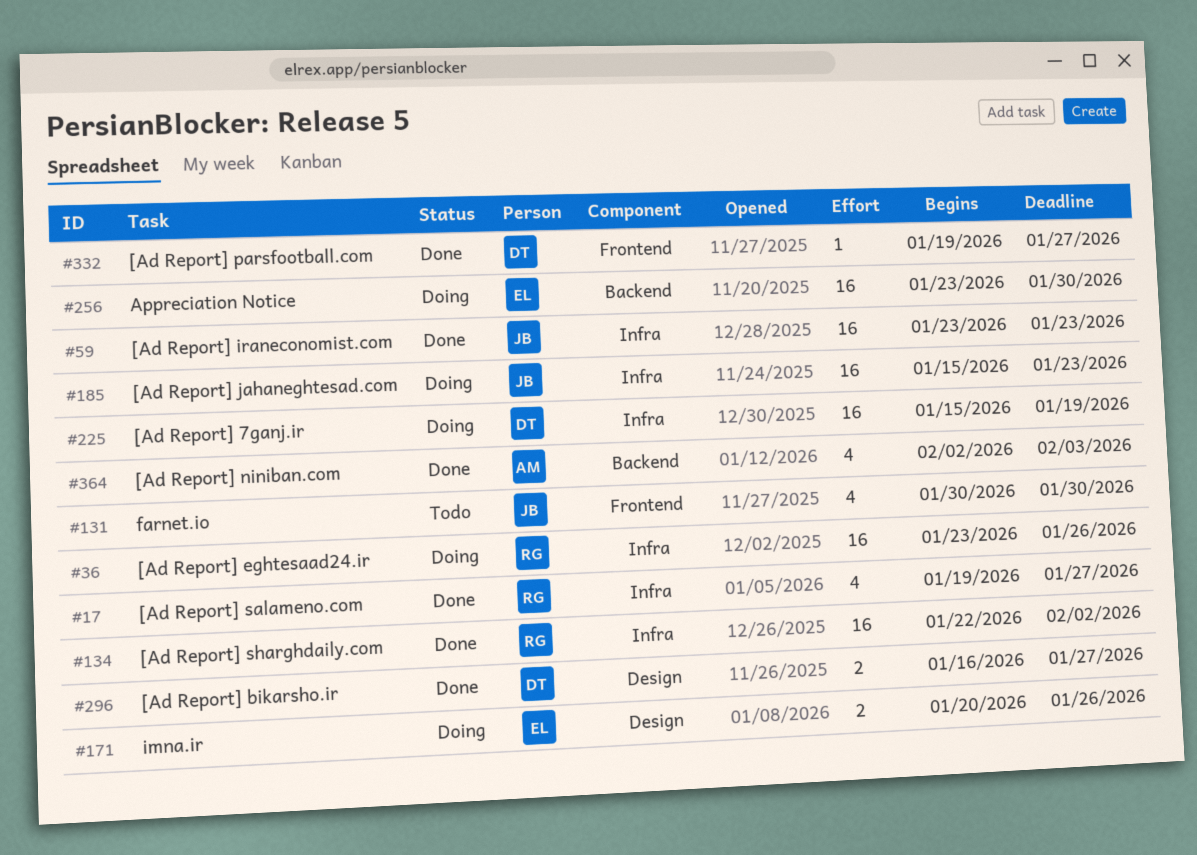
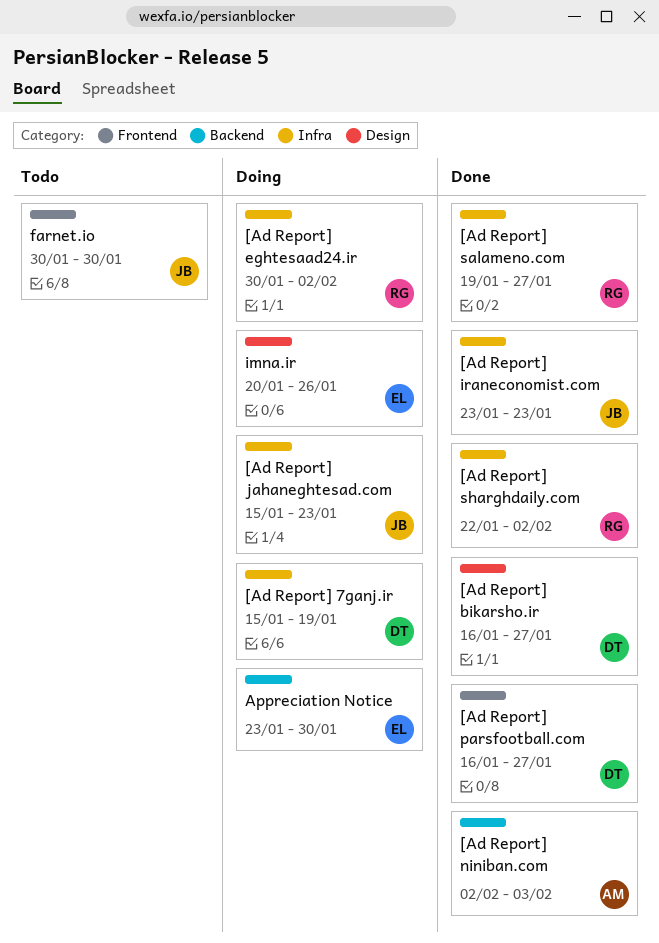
[Ad Report] eghtesaad24.ir, start: Jan 23 -> Jan 30
[Ad Report] eghtesaad24.ir, due: Jan 26 -> Feb 2
[Ad Report] parsfootball.com, start: Jan 19 -> Jan 16

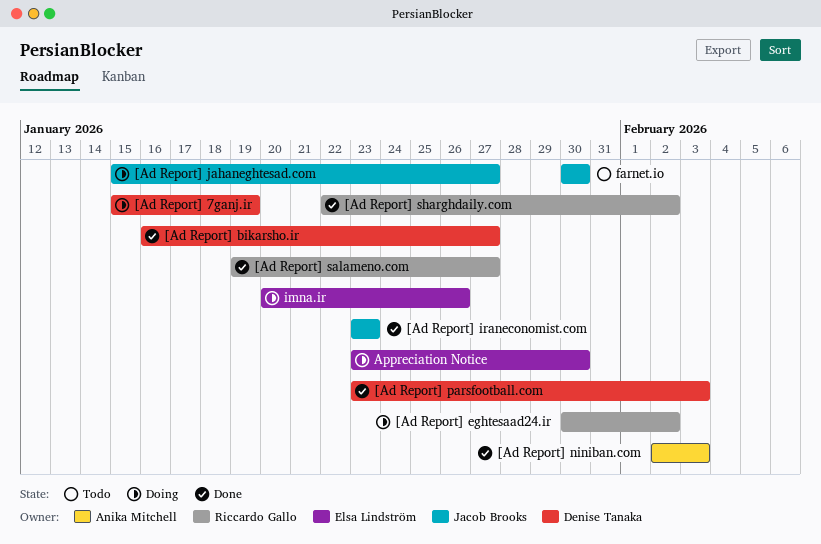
[Ad Report] jahaneghtesad.com, due: Jan 23 -> Jan 27
[Ad Report] parsfootball.com, start: Jan 16 -> Jan 23
[Ad Report] parsfootball.com, due: Jan 27 -> Feb 3

